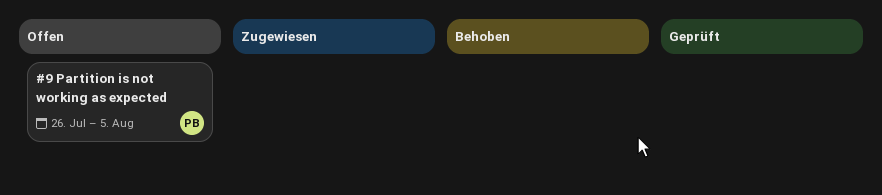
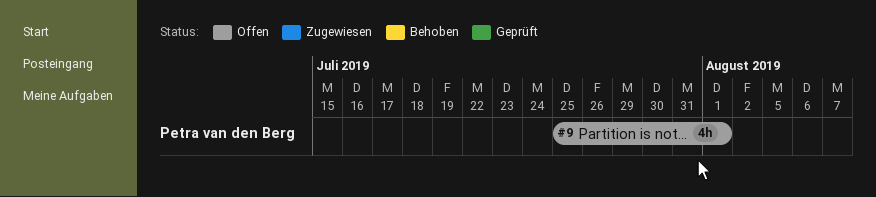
#9, start: Jul 26 -> Jul 25
#9, due: Aug 5 -> Aug 1

